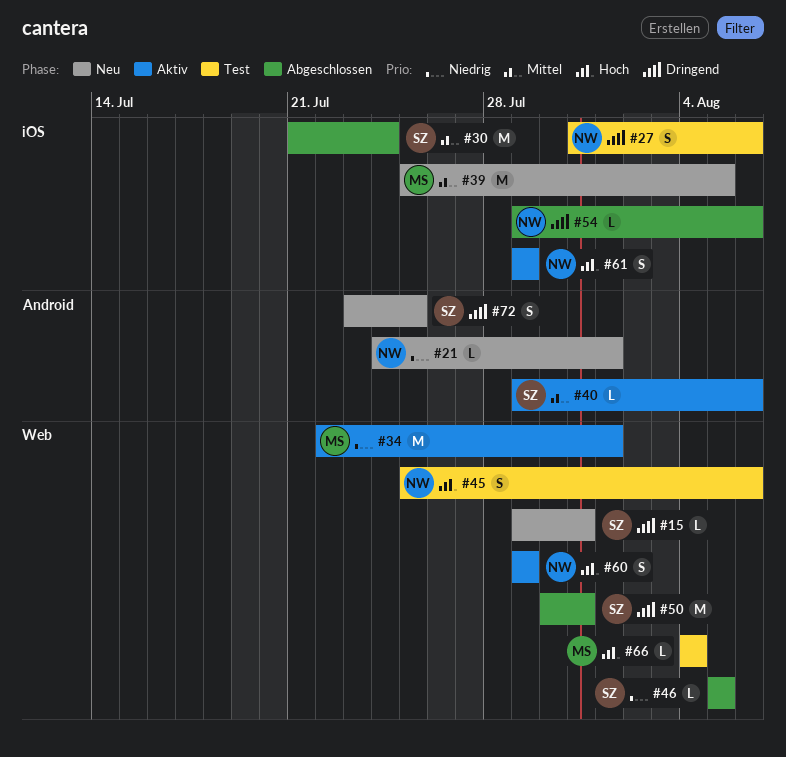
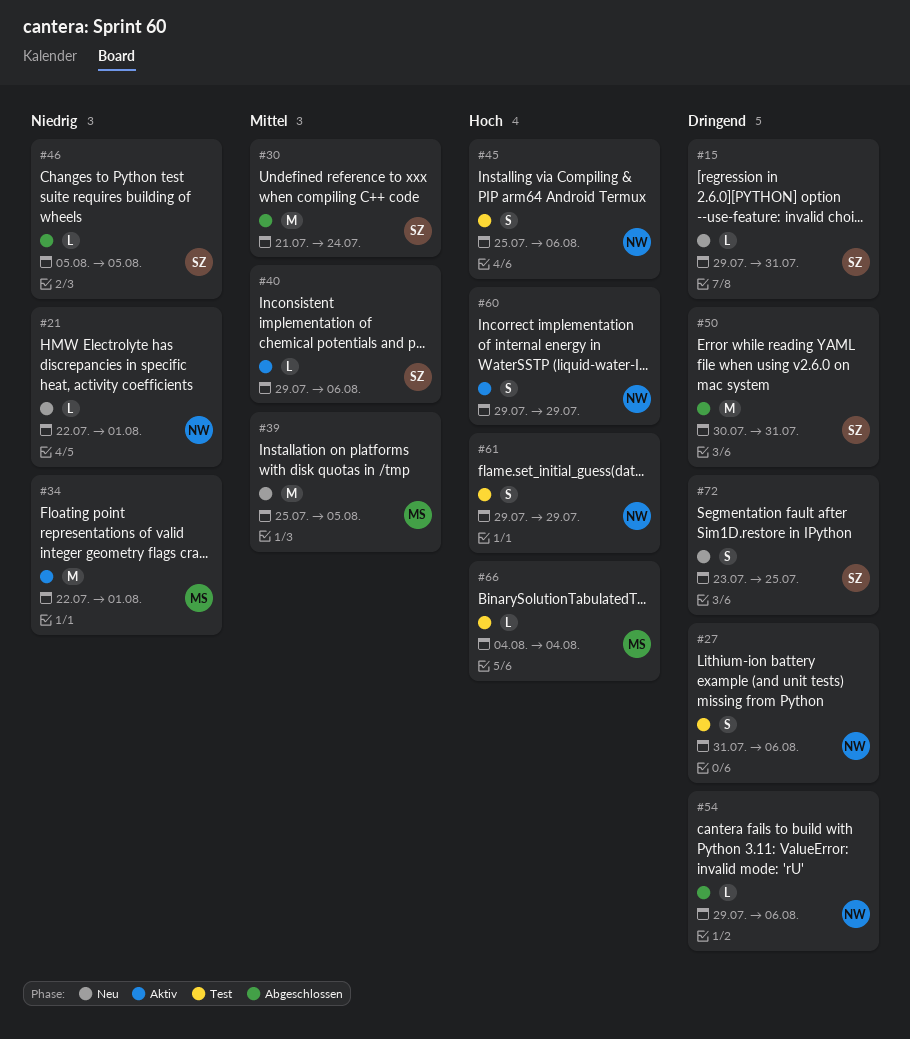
#21, start: Jul 24 -> Jul 22
#61, status: Aktiv -> Test

